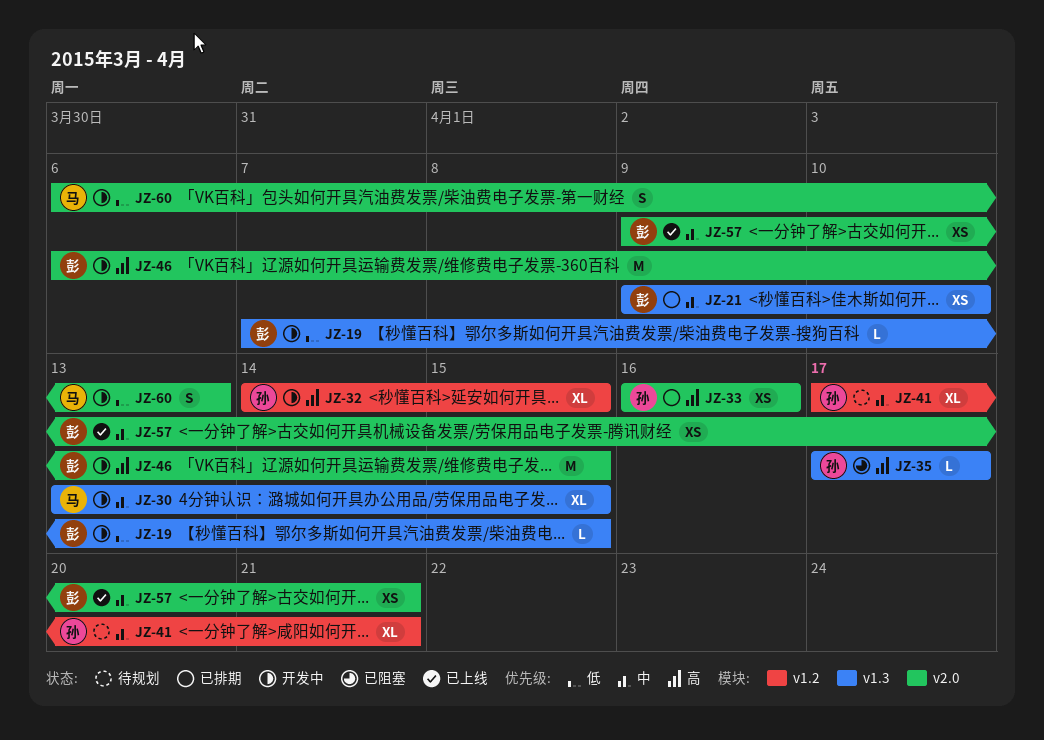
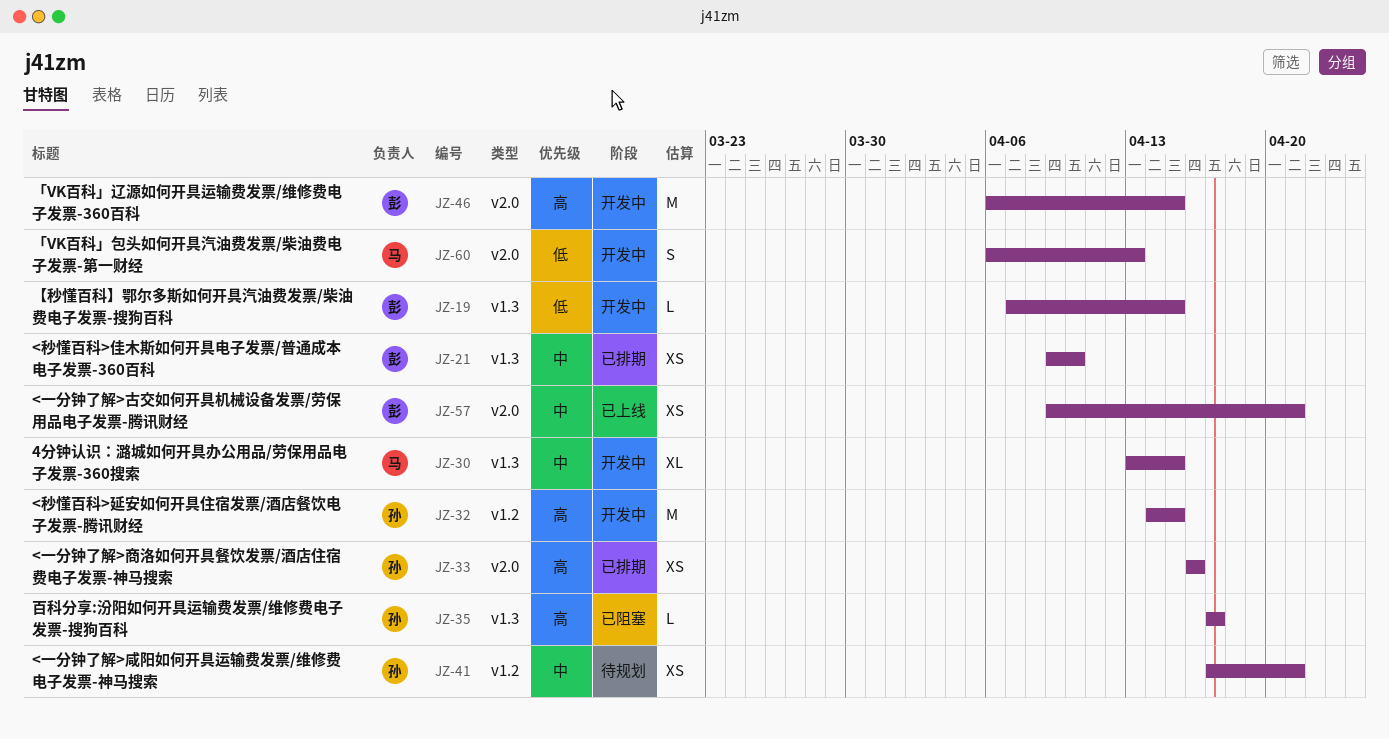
JZ-32, estimate: XL -> M
JZ-41, estimate: XL -> XS

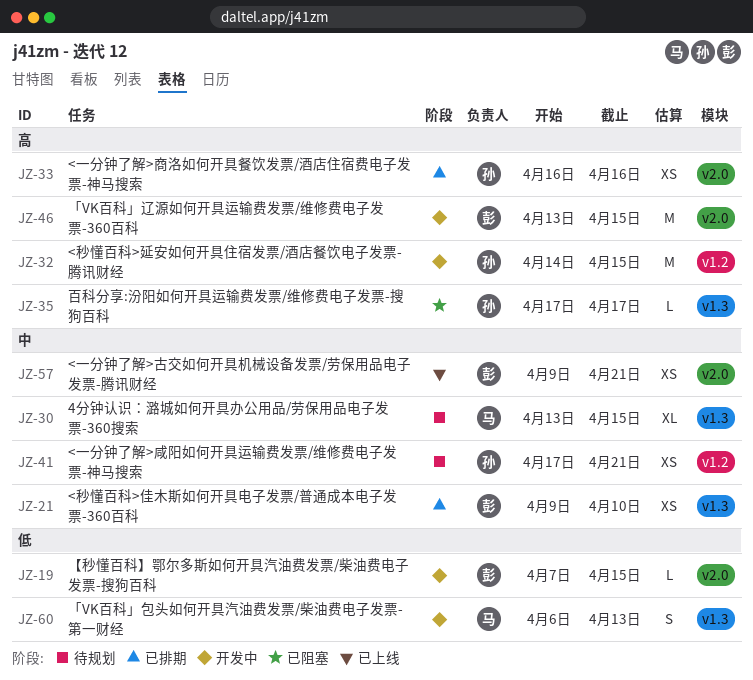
JZ-19, label: v1.3 -> v2.0
JZ-30, status: 开发中 -> 待规划
JZ-46, start: Apr 6 -> Apr 13
JZ-60, label: v2.0 -> v1.3

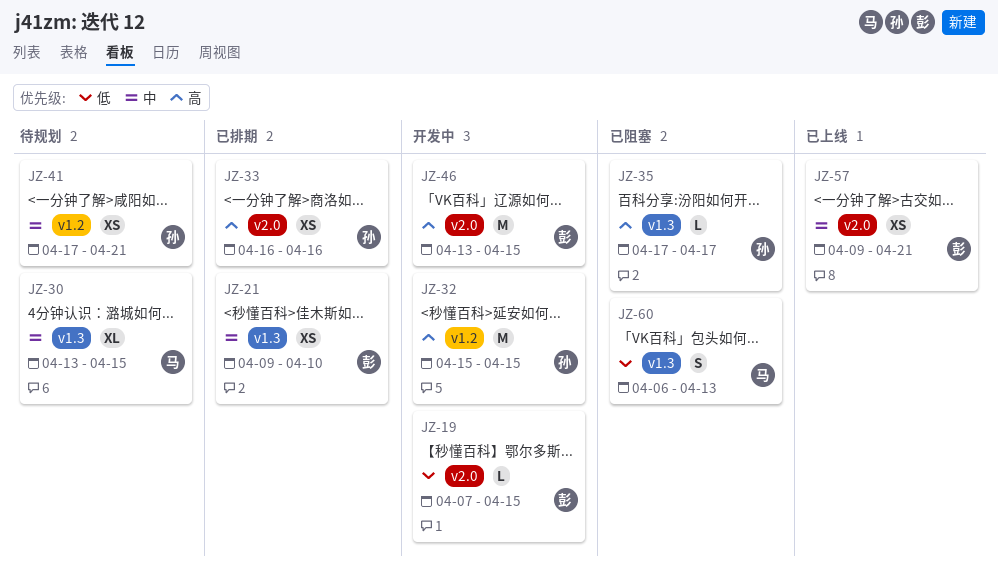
JZ-32, start: Apr 14 -> Apr 15
JZ-60, status: 开发中 -> 已阻塞

